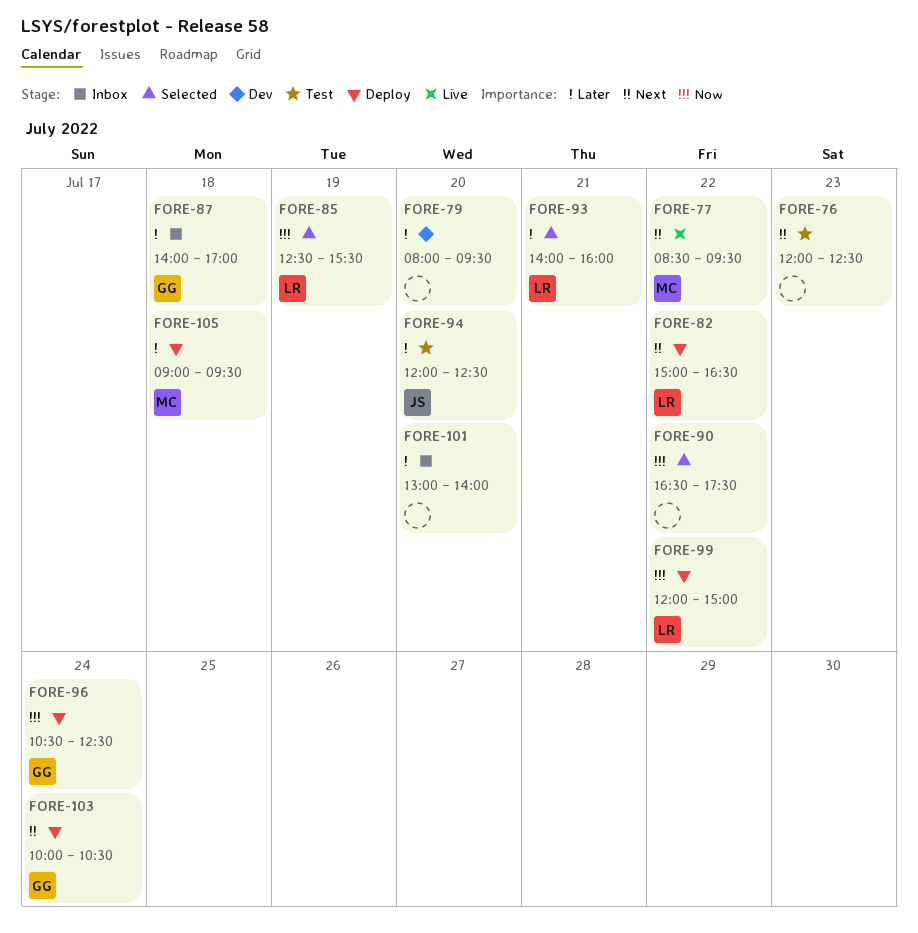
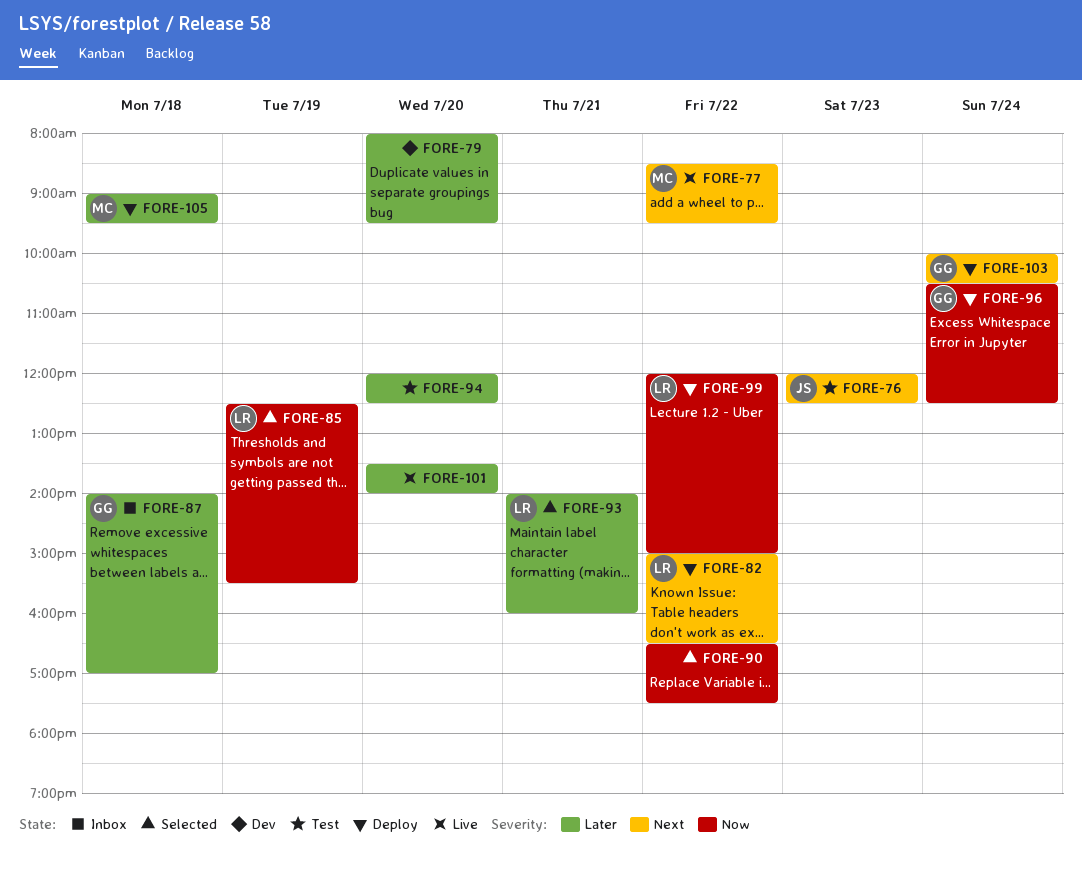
FORE-76, owner: none -> JS
FORE-94, owner: JS -> none
FORE-101, status: Inbox -> Live
FORE-101, begins: 13:00 -> 13:30

